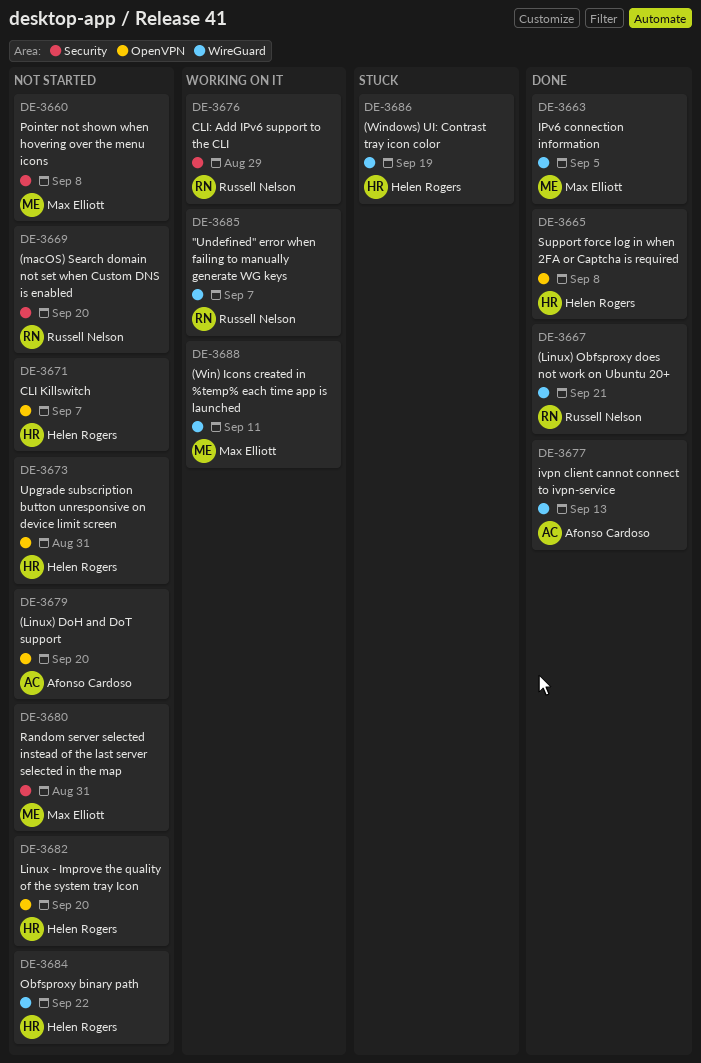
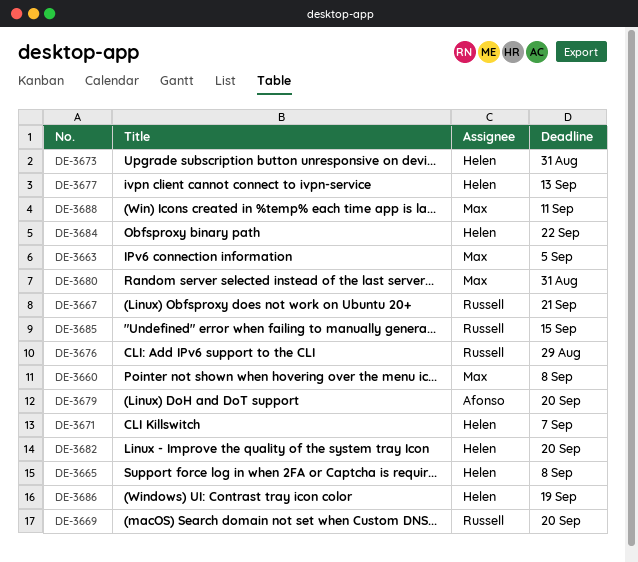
DE-3677, owner: Afonso Cardoso -> Helen Rogers
DE-3685, due: Sep 7 -> Sep 15

